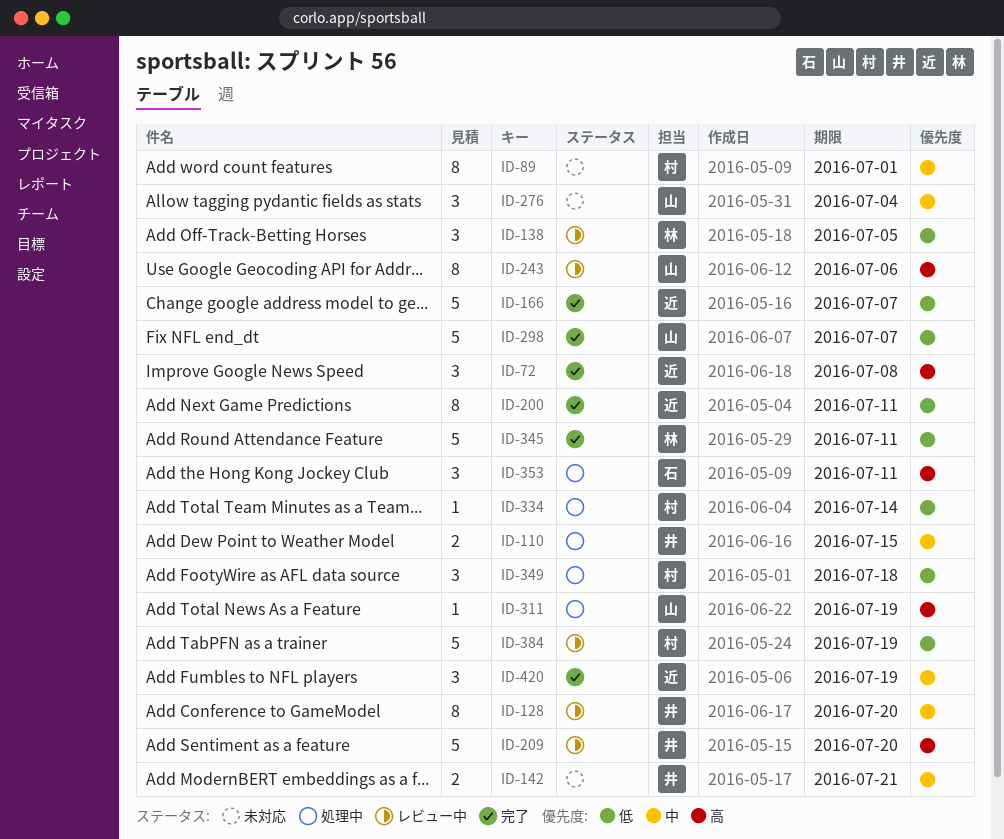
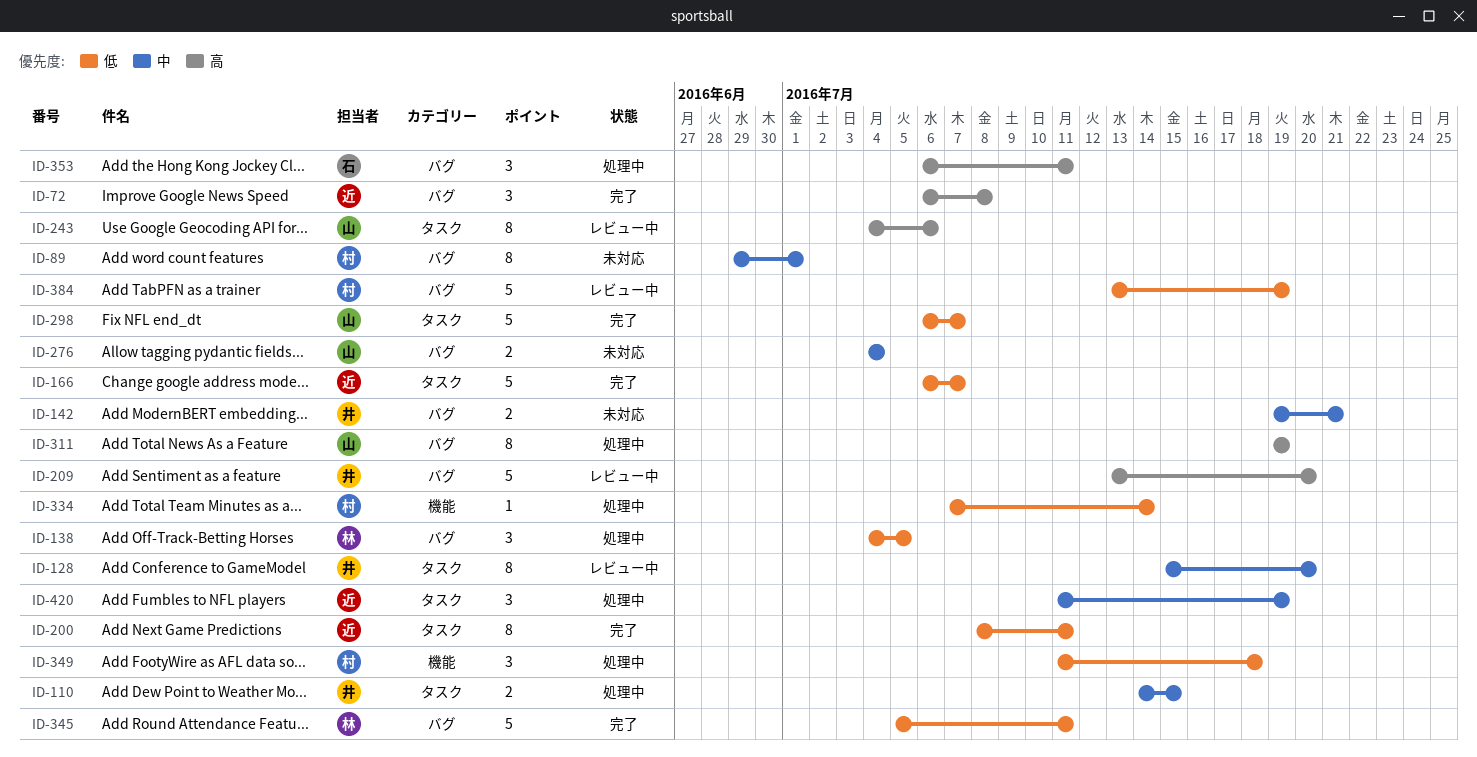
ID-138, status: レビュー中 -> 処理中
ID-276, estimate: 3 -> 2
ID-311, estimate: 1 -> 8
ID-420, status: 完了 -> 処理中

